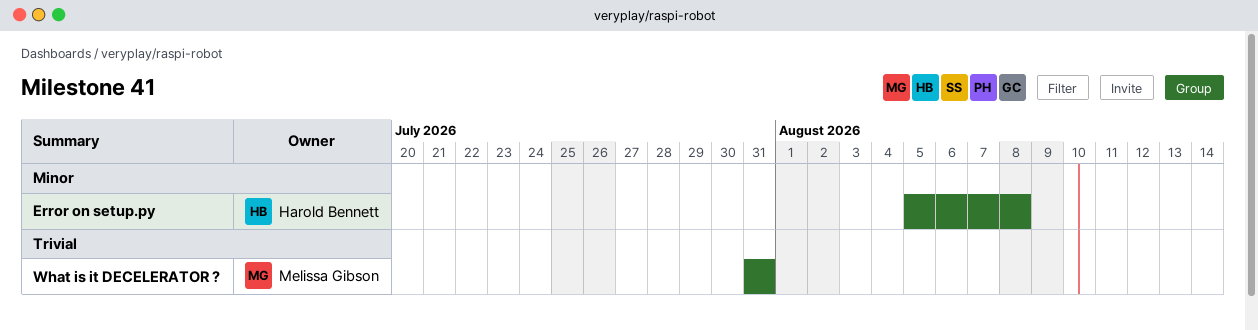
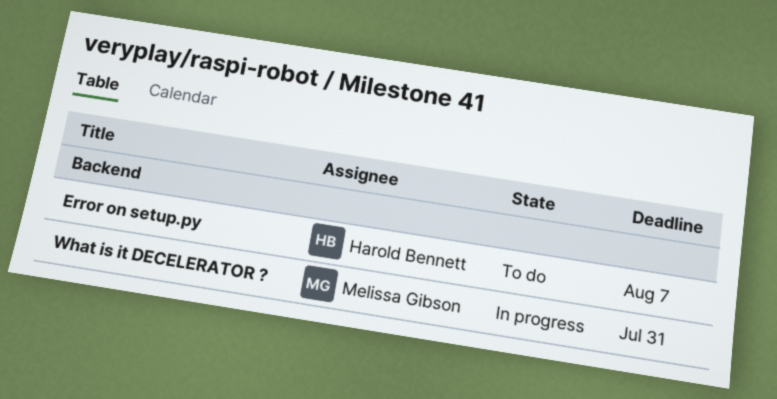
Error on setup.py, due: Aug 8 -> Aug 7

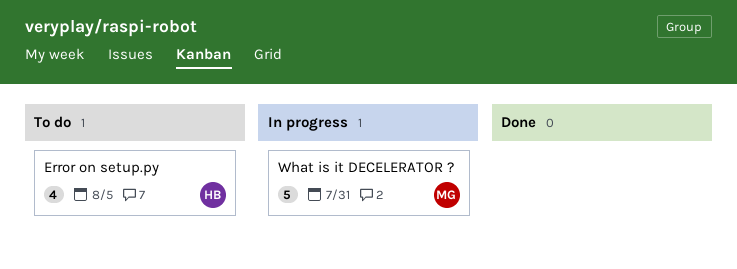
Error on setup.py, due: Aug 7 -> Aug 5

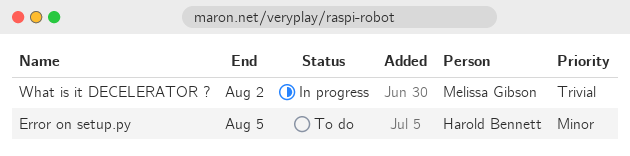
What is it DECELERATOR ?, due: Jul 31 -> Aug 2

